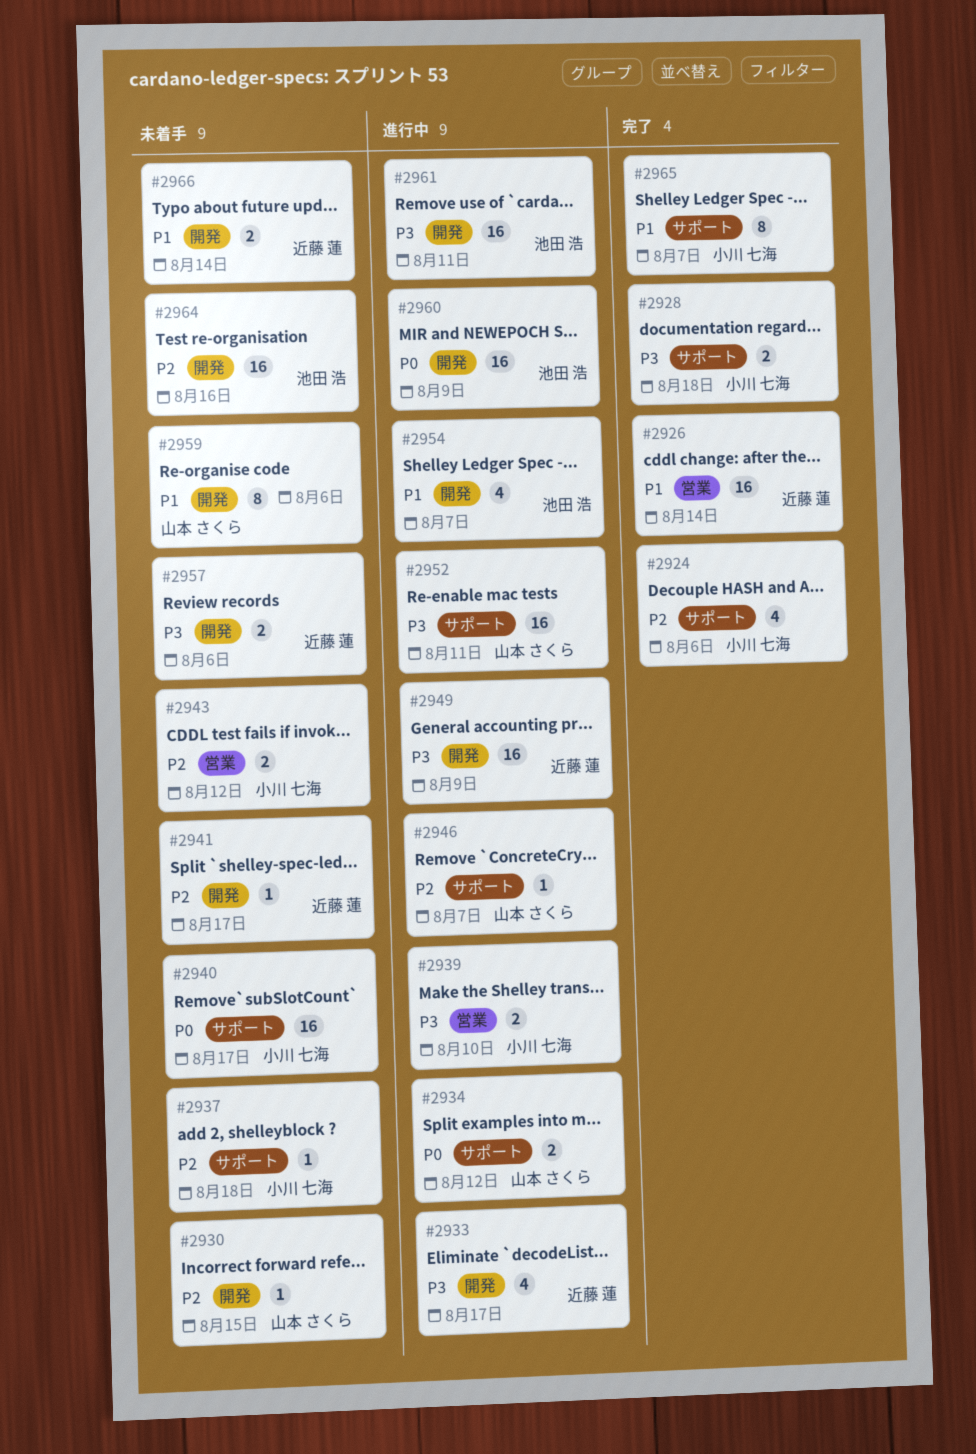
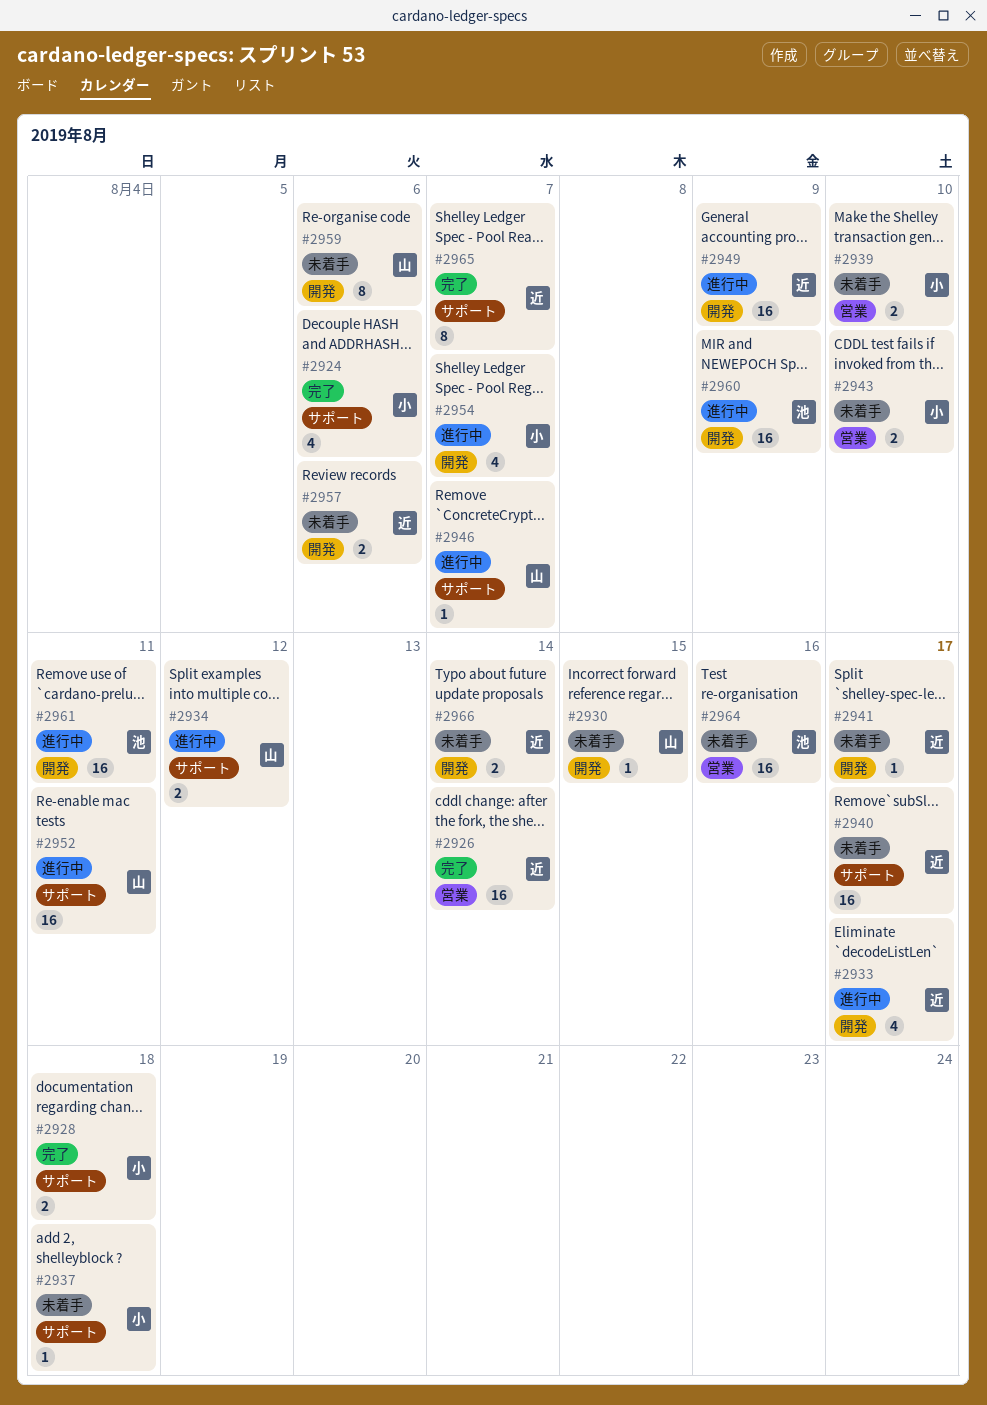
#2939, status: 進行中 -> 未着手
#2940, owner: 小川 七海 -> 近藤 蓮
#2943, due: Aug 12 -> Aug 10
#2954, owner: 池田 浩 -> 小川 七海
#2964, label: 開発 -> 営業
#2965, owner: 小川 七海 -> 近藤 蓮

